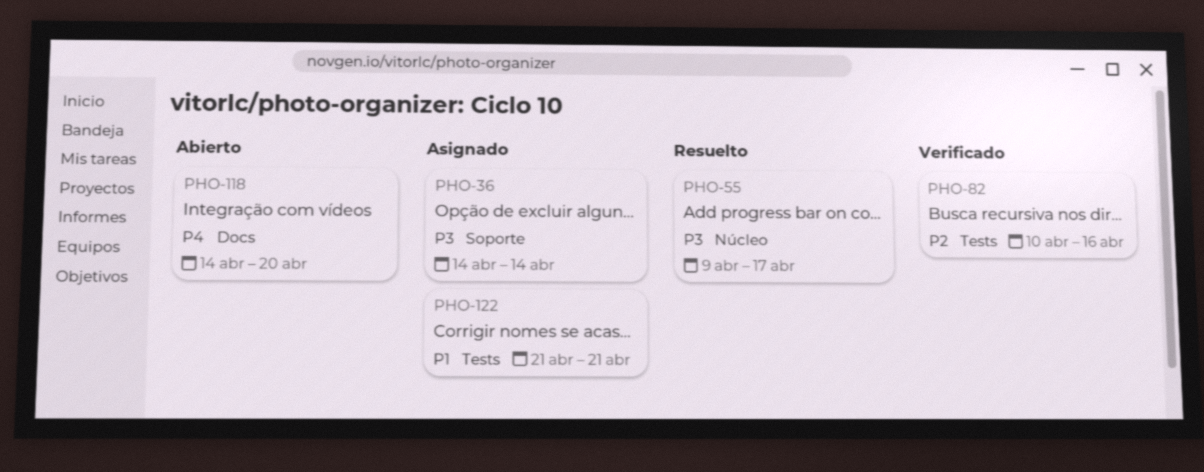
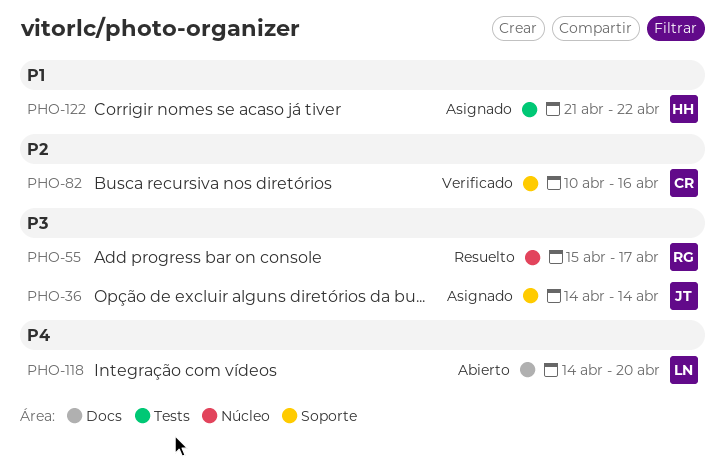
PHO-55, start: Apr 9 -> Apr 15
PHO-82, label: Tests -> Soporte
PHO-122, due: Apr 21 -> Apr 22

